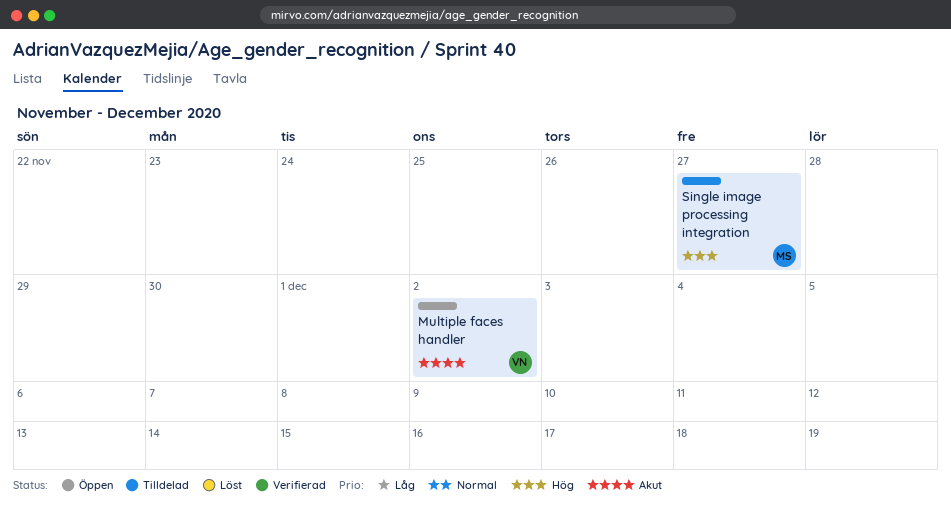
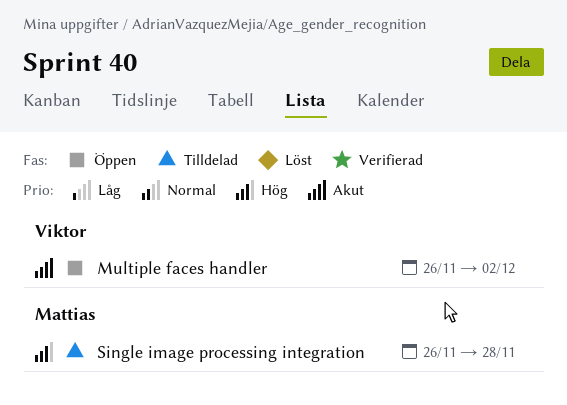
Single image processing integration, due: Nov 27 -> Nov 28

